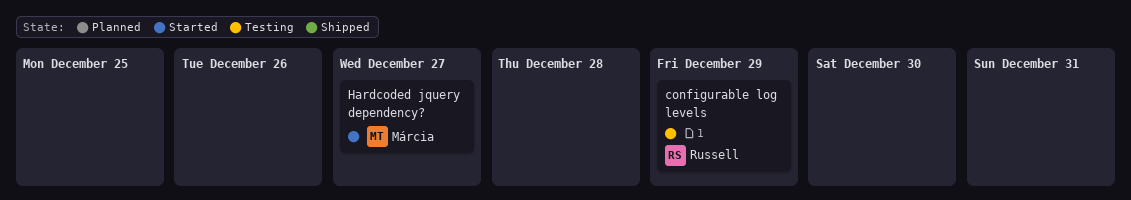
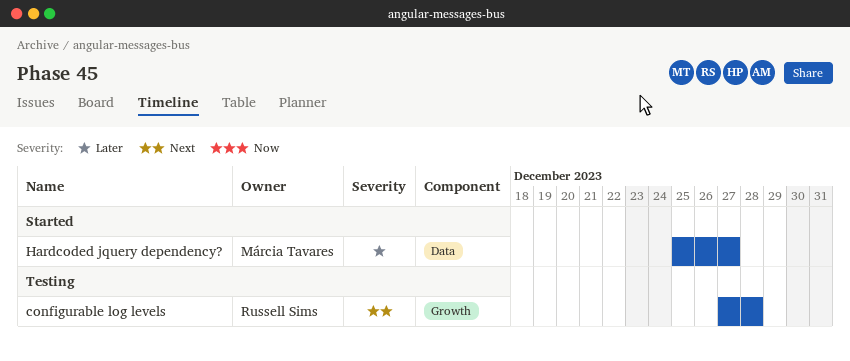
configurable log levels, due: Dec 29 -> Dec 28

